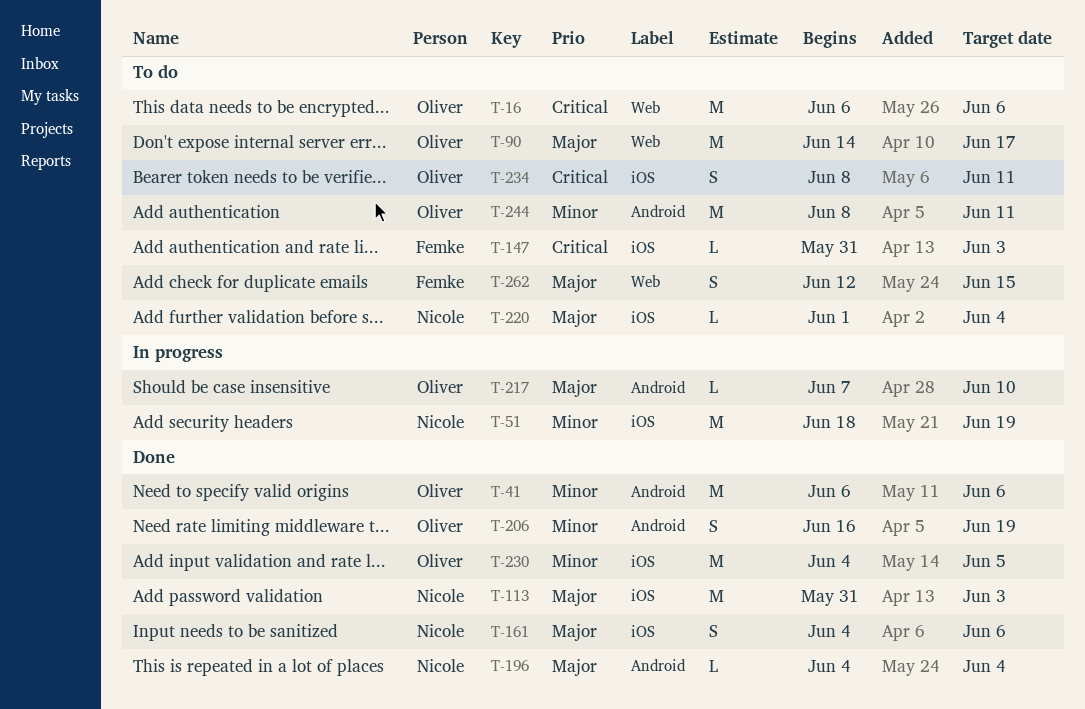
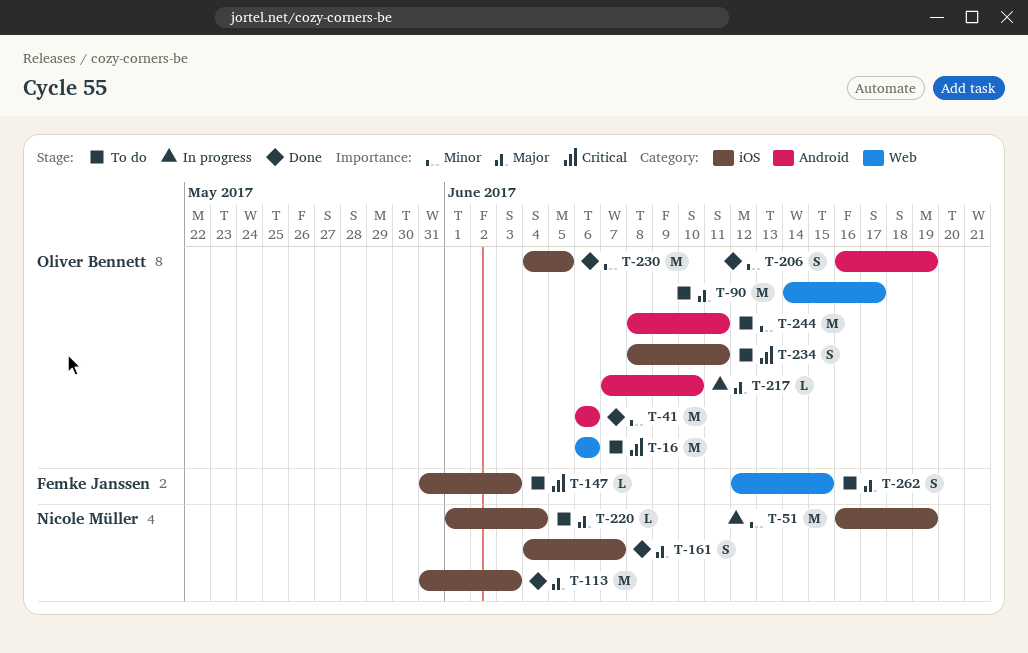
T-51, start: Jun 18 -> Jun 16
T-161, due: Jun 6 -> Jun 7
T-196: present -> none

